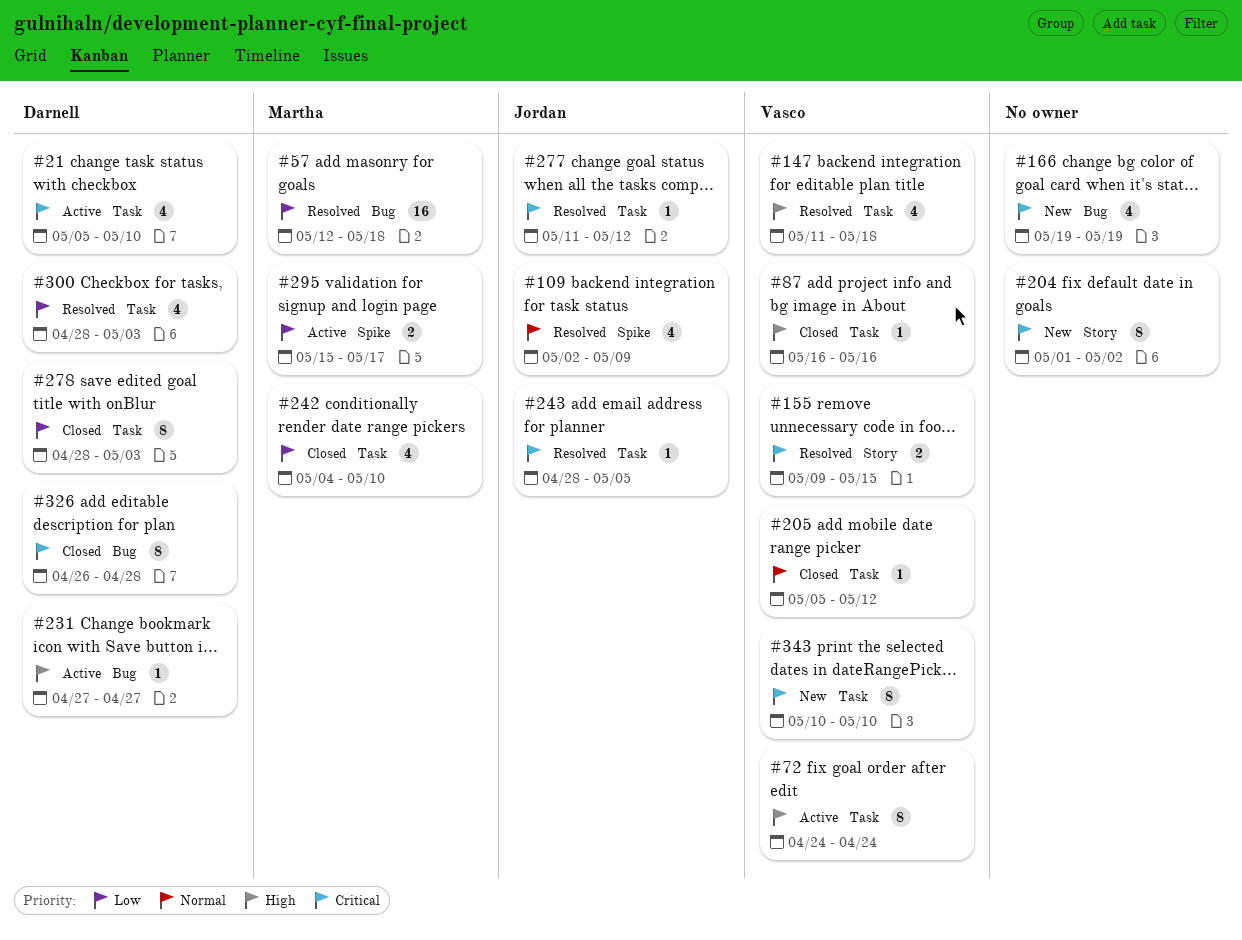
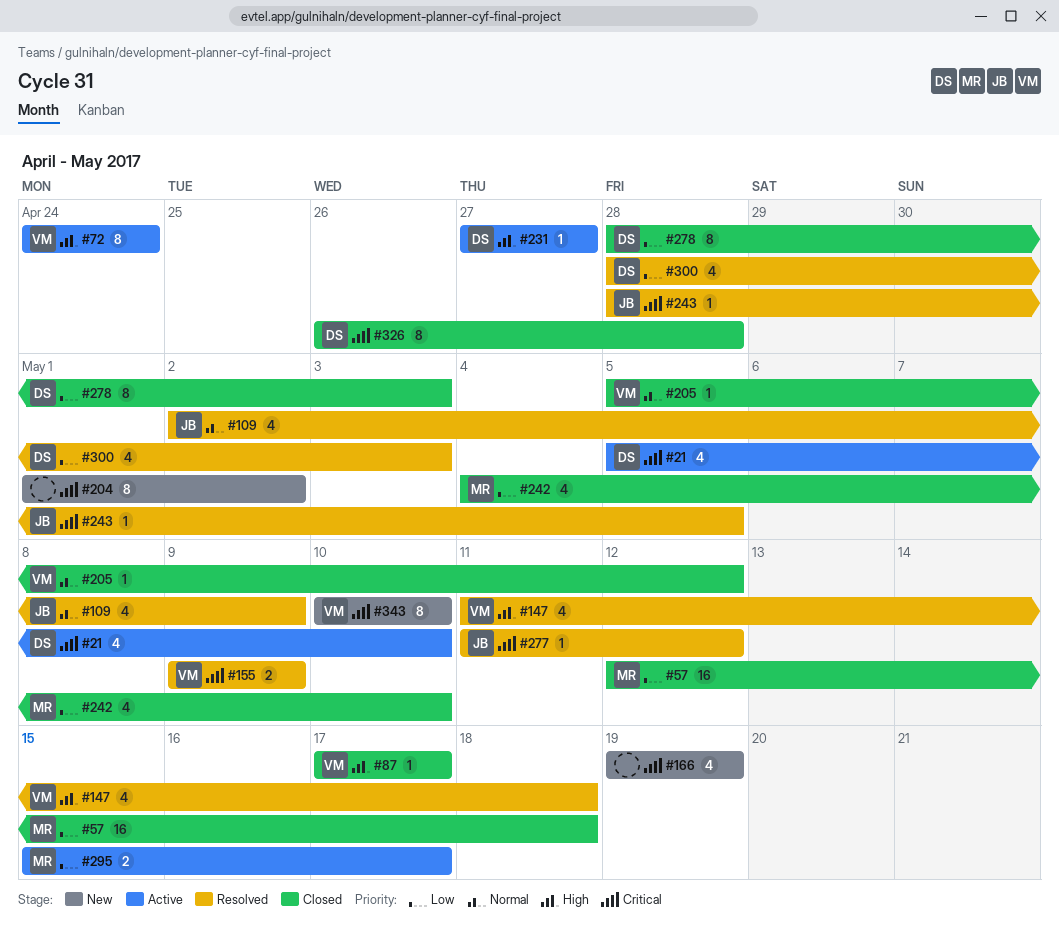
#57, status: Resolved -> Closed
#87, start: May 16 -> May 17
#87, due: May 16 -> May 17
#155, due: May 15 -> May 9

